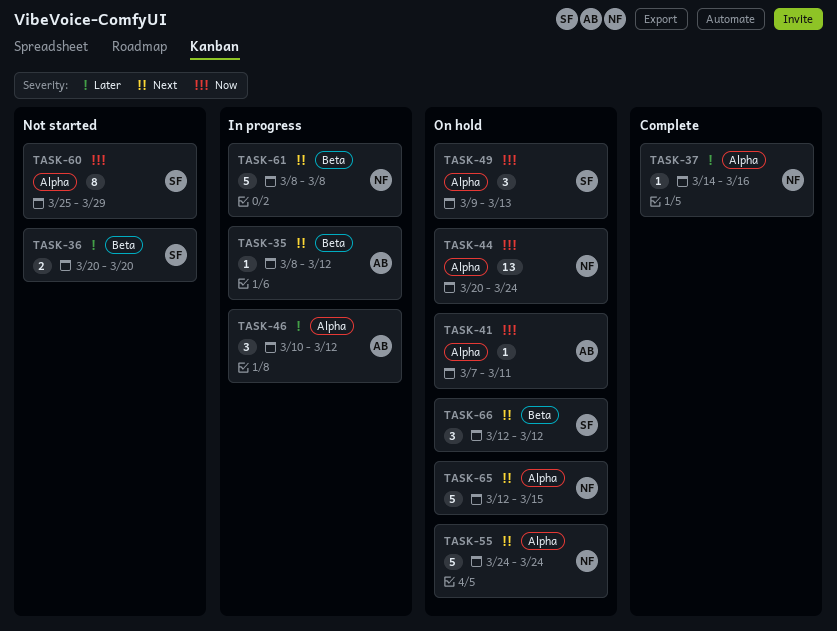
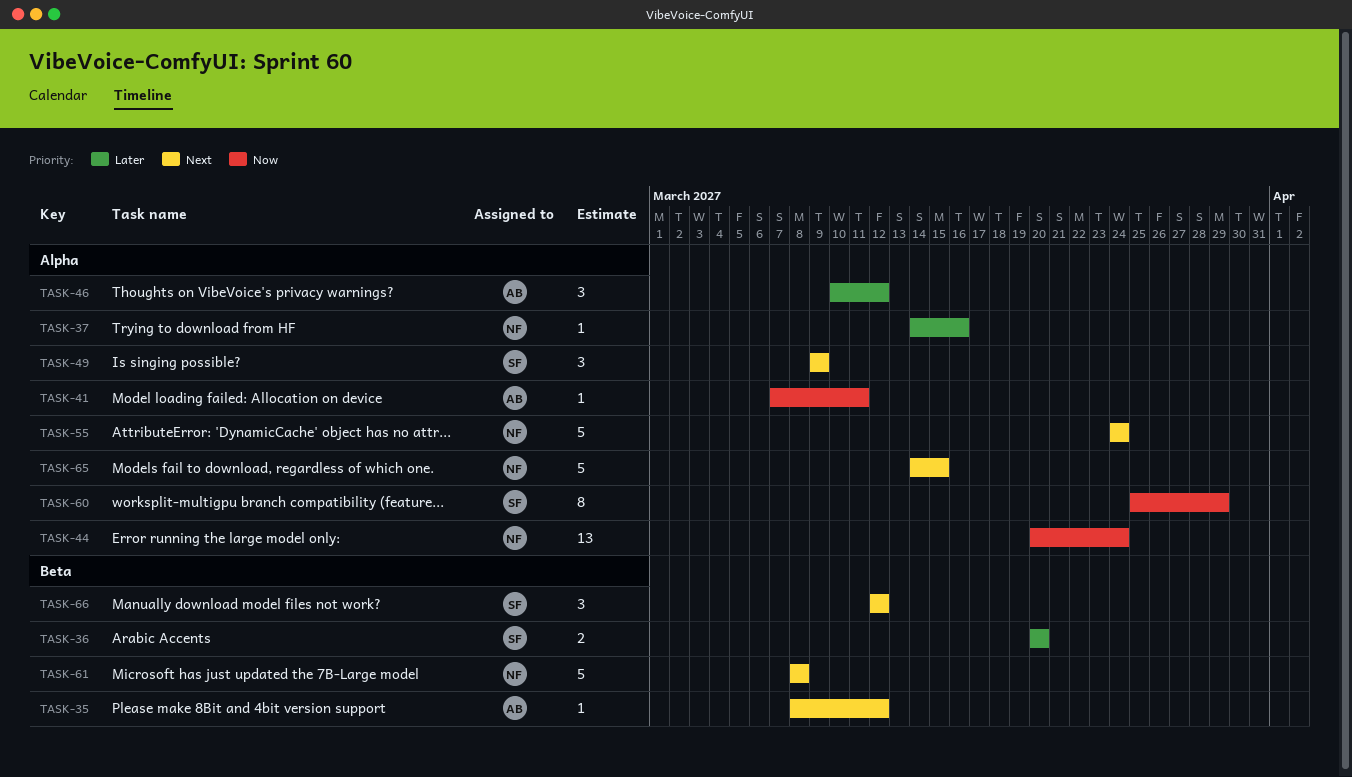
TASK-49, priority: Now -> Next
TASK-49, due: Mar 13 -> Mar 9
TASK-65, start: Mar 12 -> Mar 14

